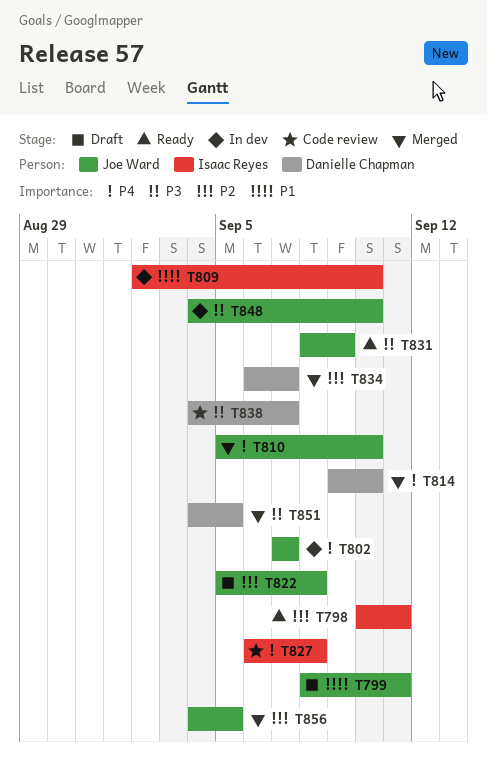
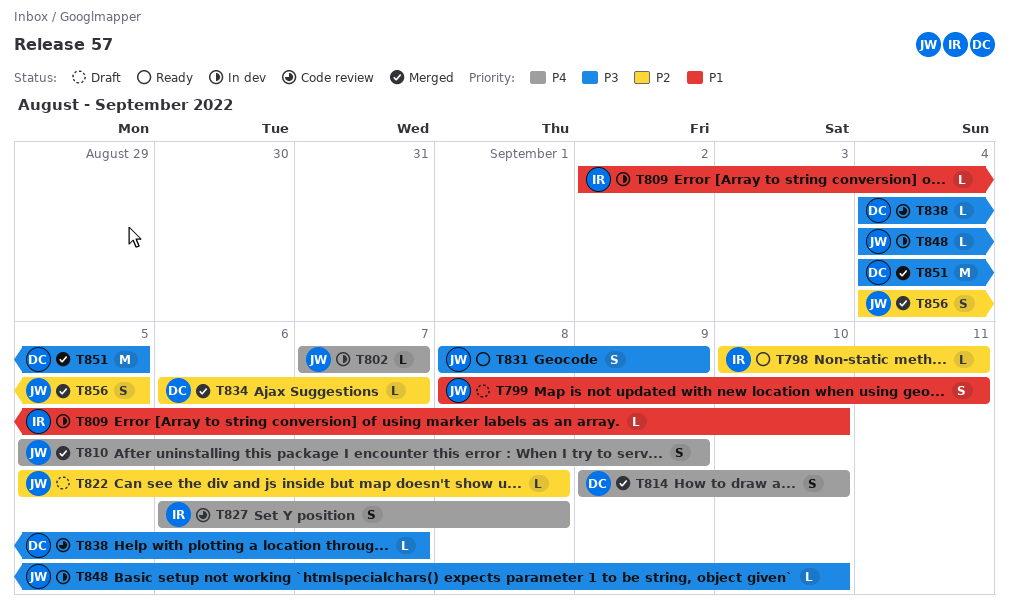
T810, due: Sep 10 -> Sep 9

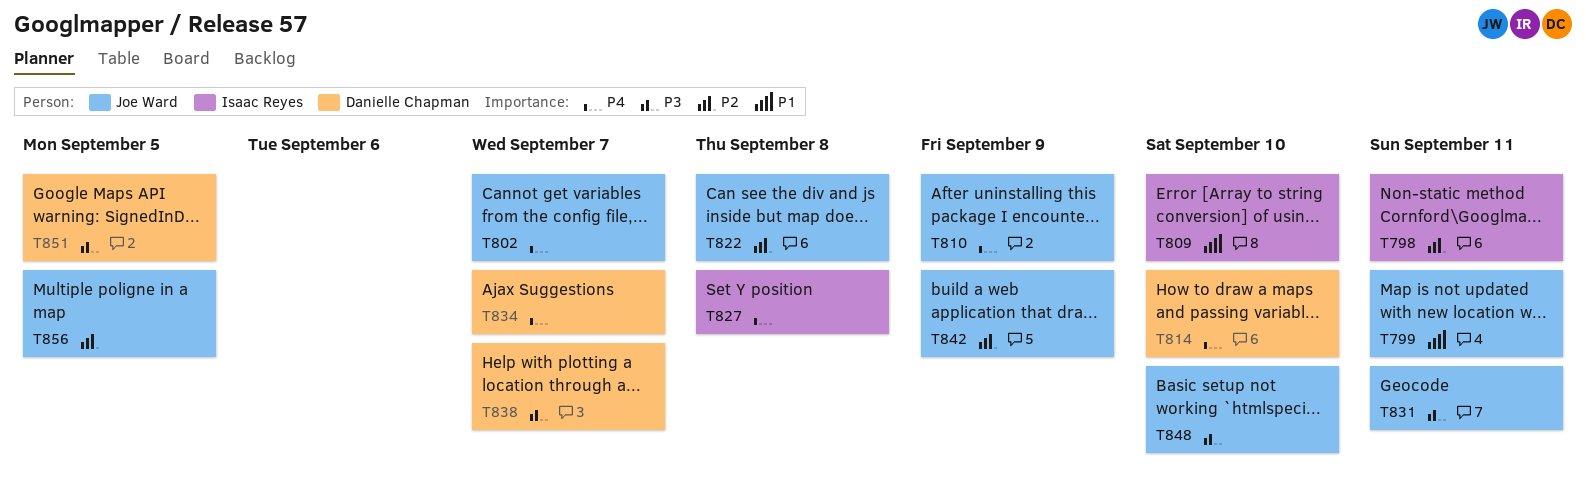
T831, due: Sep 9 -> Sep 11
T834, priority: P2 -> P4
T842: none -> present

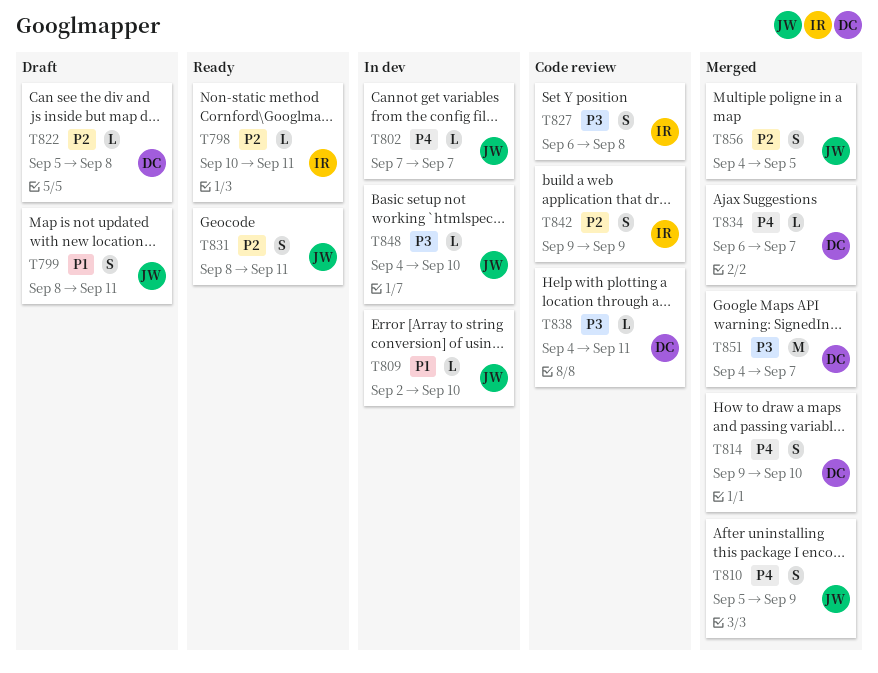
T809, owner: Isaac Reyes -> Joe Ward
T822, owner: Joe Ward -> Danielle Chapman
T827, priority: P4 -> P3
T831, priority: P3 -> P2
T838, due: Sep 7 -> Sep 11
T842, owner: Joe Ward -> Isaac Reyes
T851, due: Sep 5 -> Sep 7

